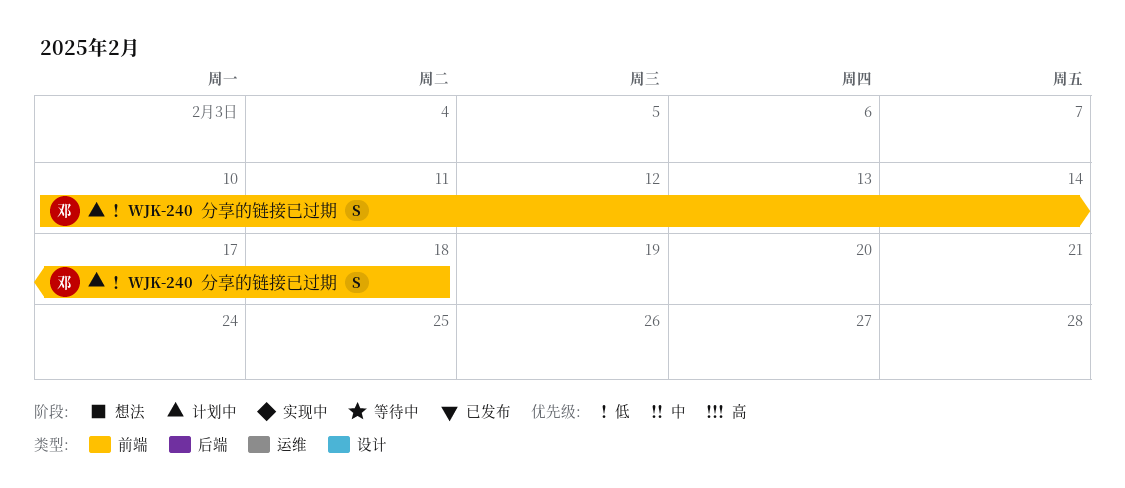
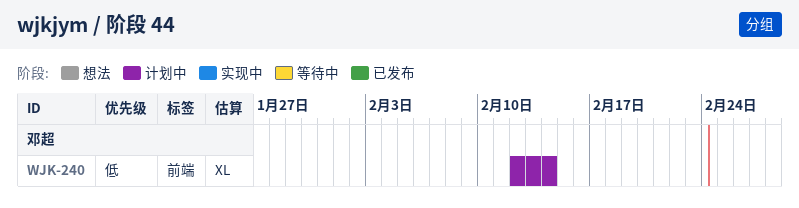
WJK-240, estimate: S -> XL
WJK-240, start: Feb 10 -> Feb 12
WJK-240, due: Feb 18 -> Feb 14

